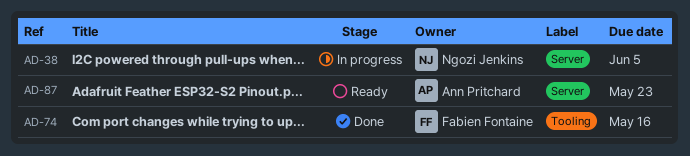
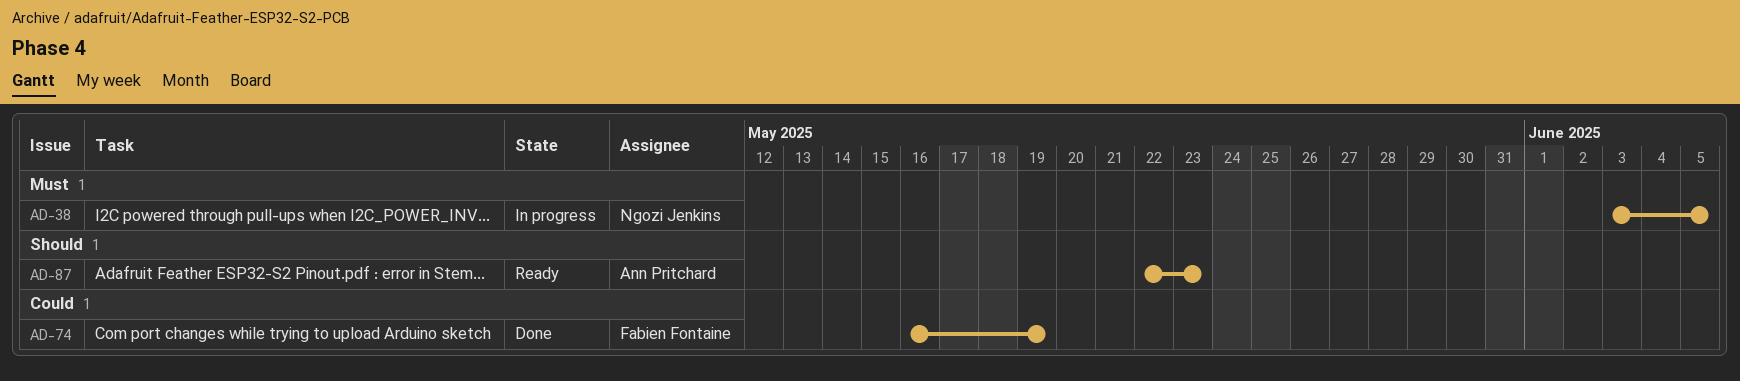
AD-74, due: May 16 -> May 19

